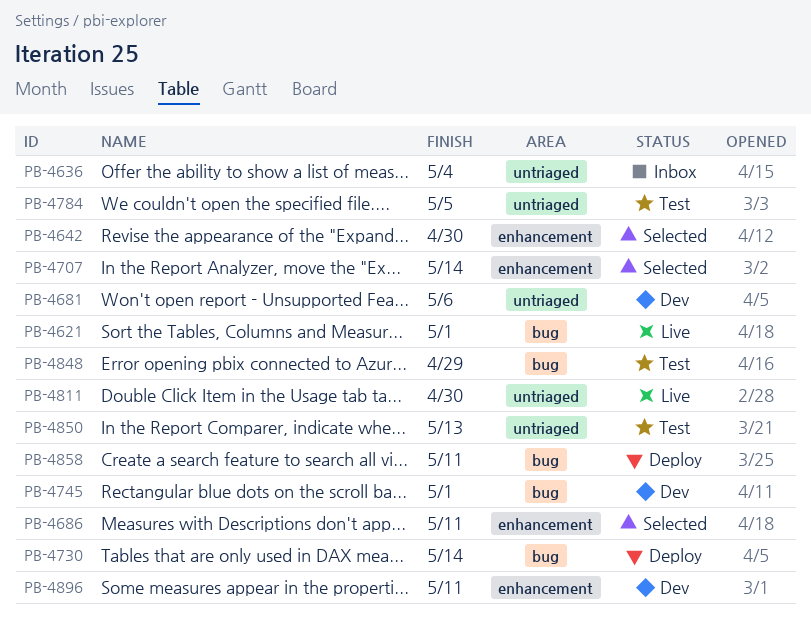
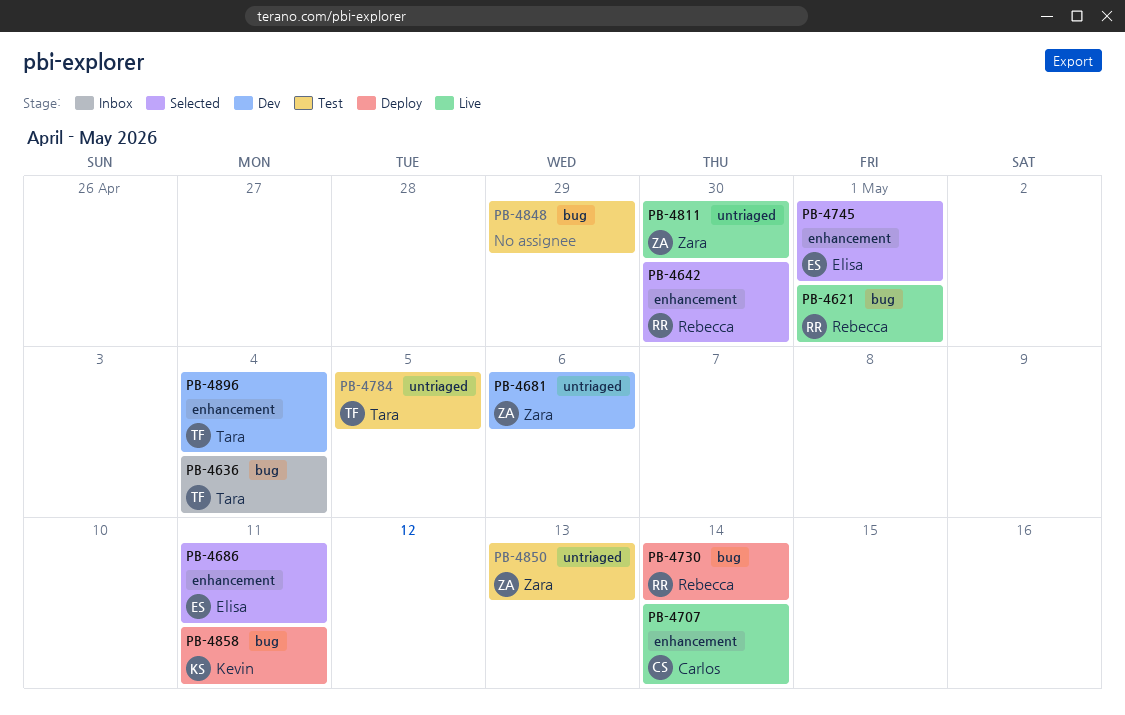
PB-4636, label: untriaged -> bug
PB-4707, status: Selected -> Live
PB-4745, status: Dev -> Selected
PB-4745, label: bug -> enhancement
PB-4896, due: May 11 -> May 4

